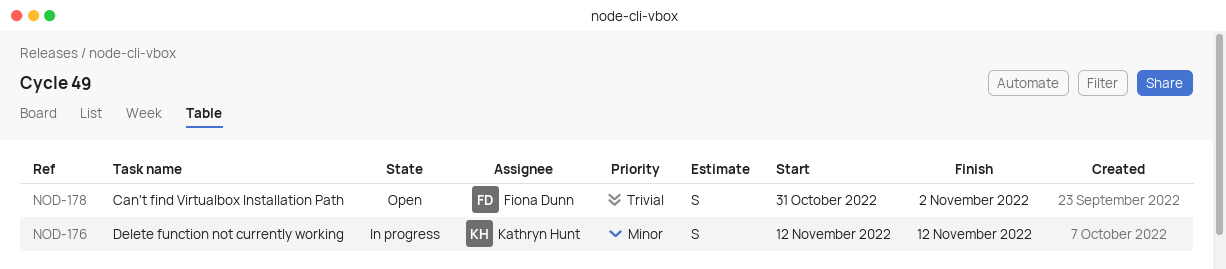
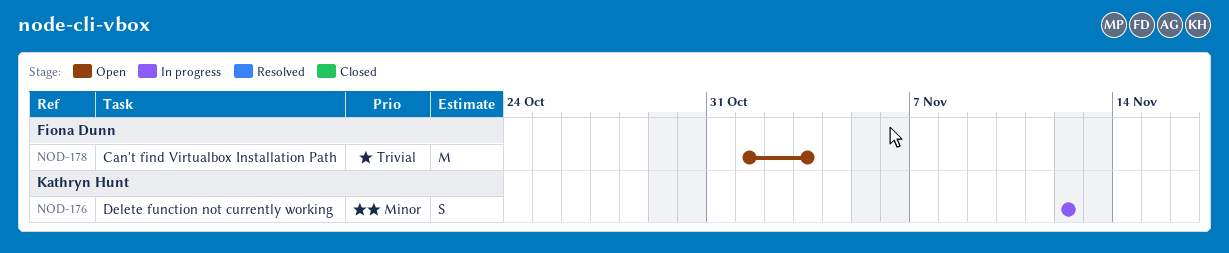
NOD-178, estimate: S -> M
NOD-178, start: Oct 31 -> Nov 1
NOD-178, due: Nov 2 -> Nov 3

